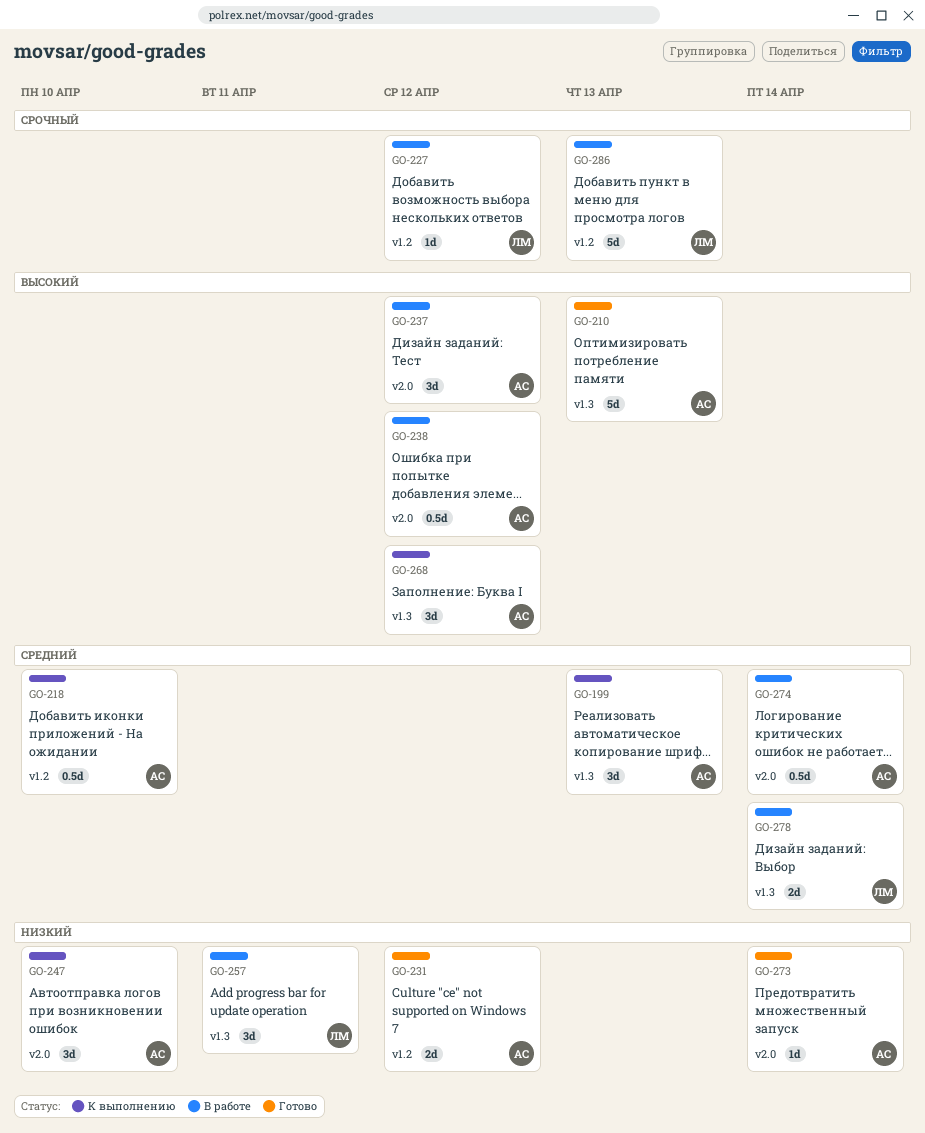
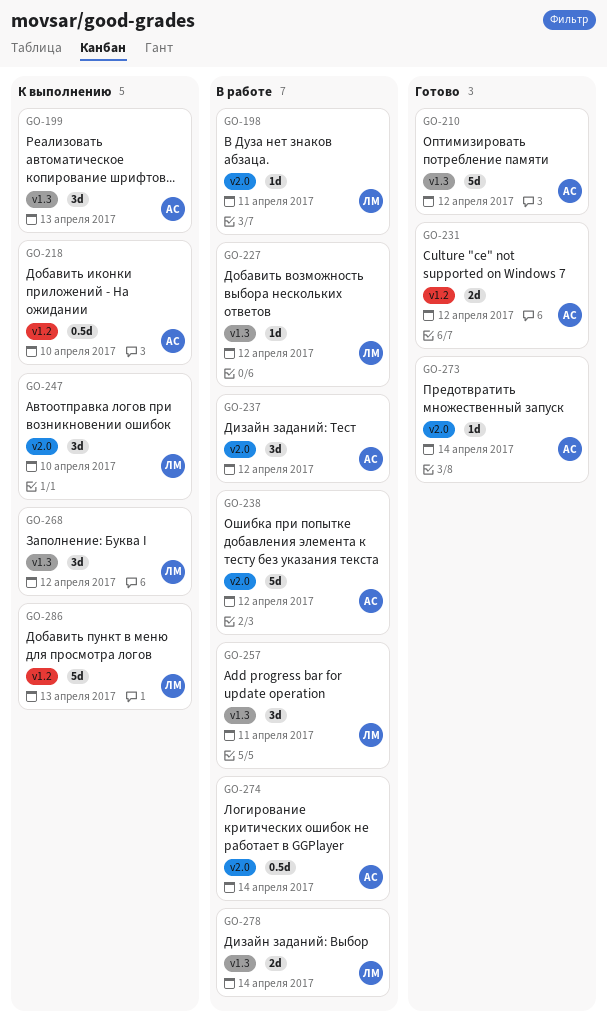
GO-198: none -> present
GO-210, due: Apr 13 -> Apr 12
GO-227, label: v1.2 -> v1.3
GO-238, estimate: 0.5d -> 5d
GO-247, owner: АС -> ЛМ
GO-268, owner: АС -> ЛМ
GO-286, status: В работе -> К выполнению

